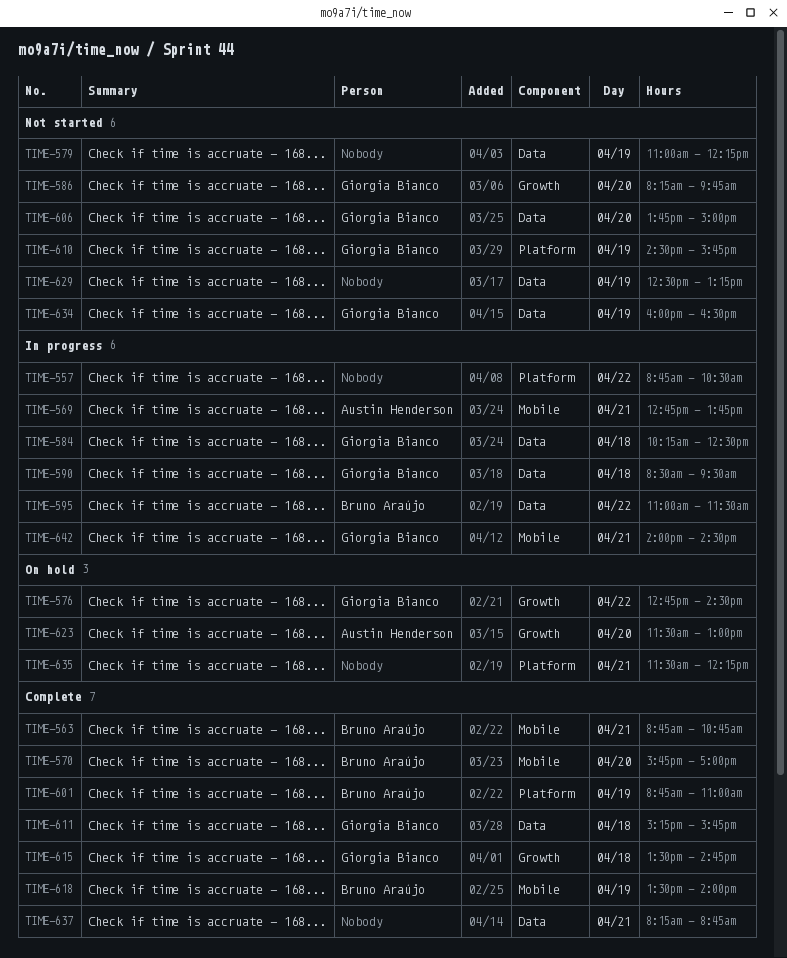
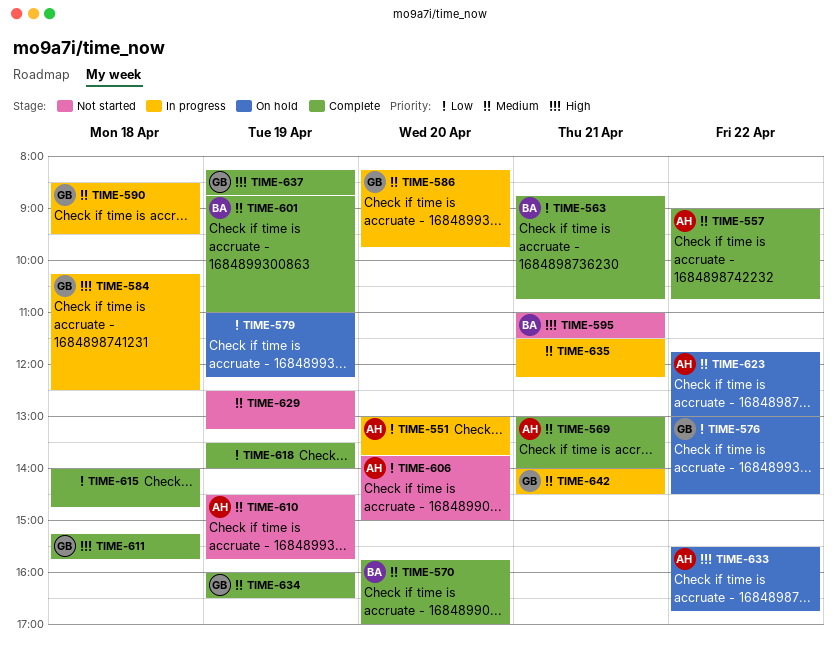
TIME-551: none -> present
TIME-557, status: In progress -> Complete
TIME-557, owner: none -> Austin Henderson
TIME-557, begins: 08:45 -> 09:00
TIME-557, ends: 10:30 -> 10:45
TIME-569, status: In progress -> Complete
TIME-569, begins: 12:45 -> 13:00
TIME-569, ends: 13:45 -> 14:00
TIME-576, begins: 12:45 -> 13:00
TIME-579, status: Not started -> On hold
TIME-586, status: Not started -> In progress
TIME-595, status: In progress -> Not started
TIME-595, day: Apr 22 -> Apr 21
TIME-606, owner: Giorgia Bianco -> Austin Henderson
TIME-610, owner: Giorgia Bianco -> Austin Henderson
TIME-615, owner: Giorgia Bianco -> none
TIME-615, begins: 13:30 -> 14:00
TIME-618, owner: Bruno Araújo -> none
TIME-623, day: Apr 20 -> Apr 22
TIME-623, begins: 11:30 -> 11:45
TIME-633: none -> present
TIME-634, status: Not started -> Complete
TIME-635, status: On hold -> In progress
TIME-637, owner: none -> Giorgia Bianco
TIME-637, day: Apr 21 -> Apr 19

